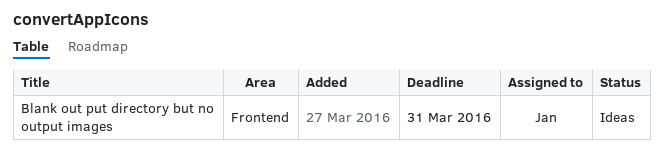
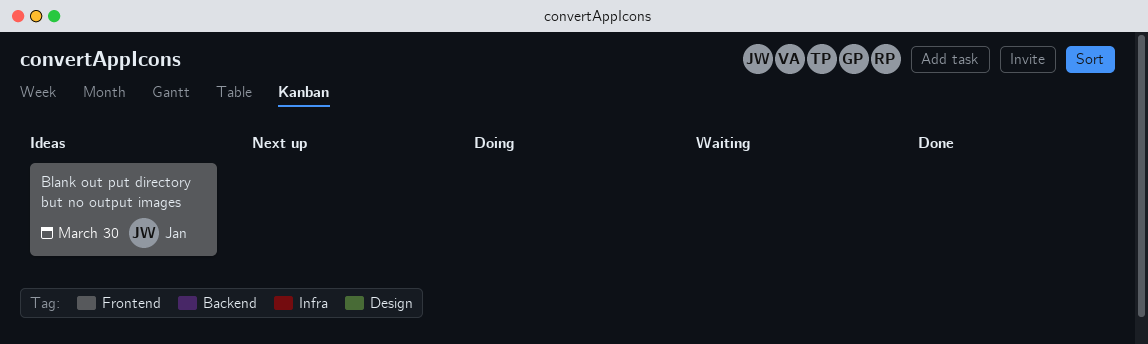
Blank out put directory but no output images, due: Mar 31 -> Mar 30

